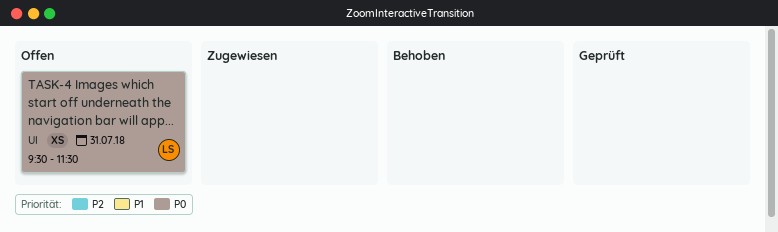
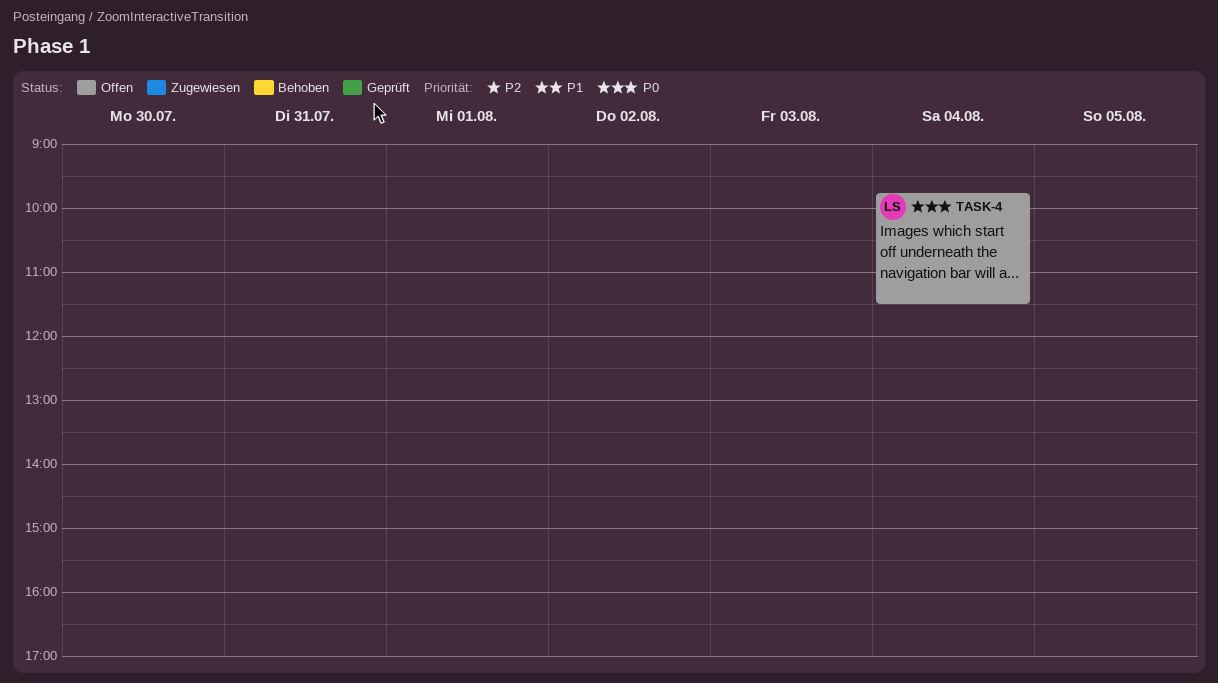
TASK-4, day: Jul 31 -> Aug 4
TASK-4, begins: 09:30 -> 09:45

